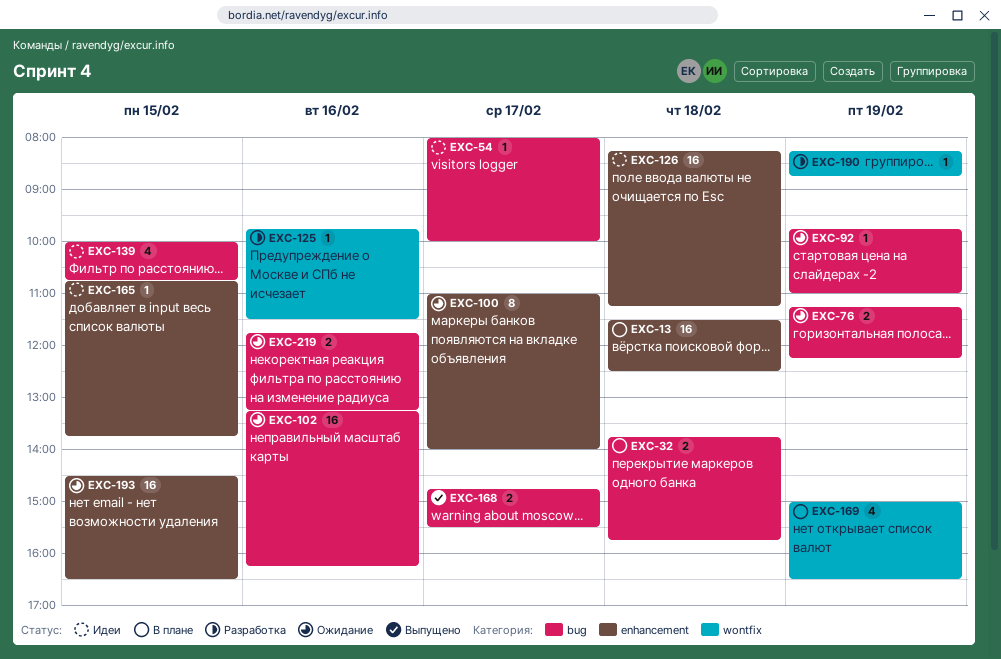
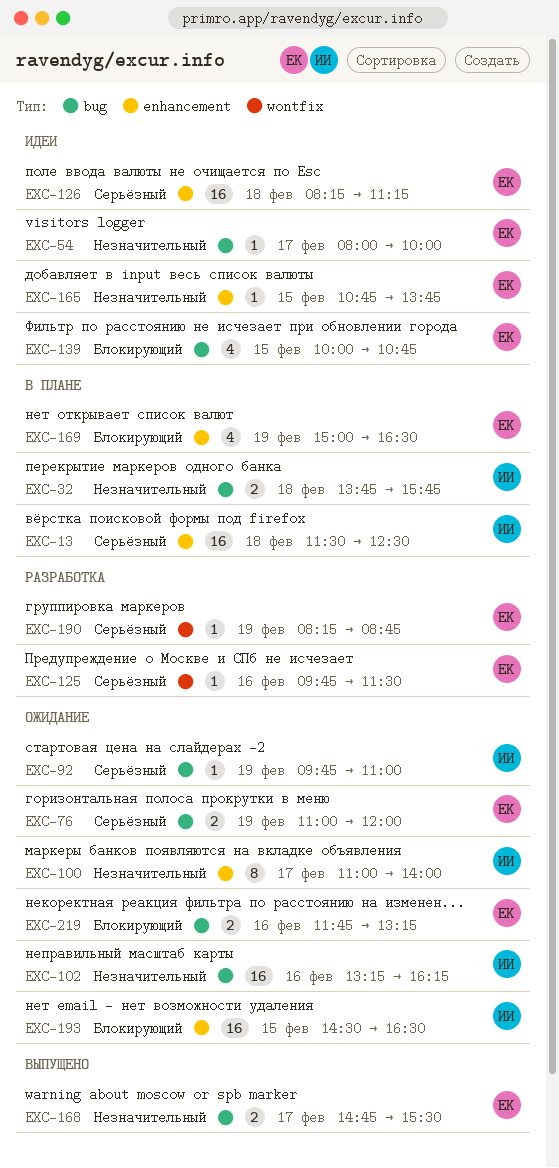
EXC-76, begins: 11:15 -> 11:00
EXC-76, ends: 12:15 -> 12:00
EXC-169, label: wontfix -> enhancement

